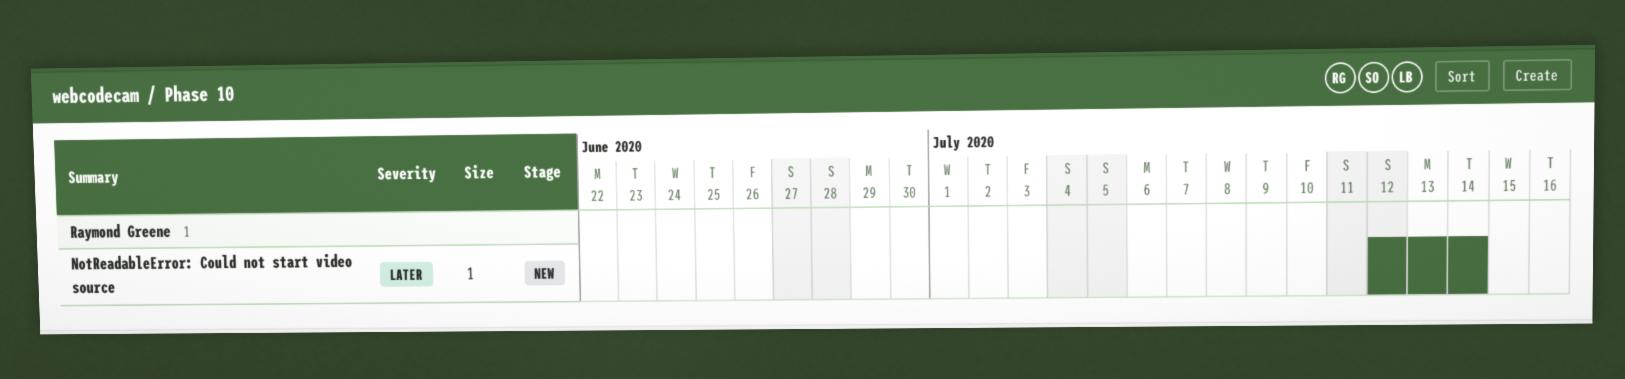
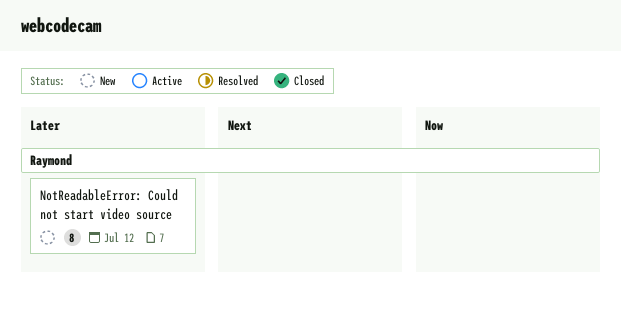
NotReadableError: Could not start video source, estimate: 1 -> 8
NotReadableError: Could not start video source, due: Jul 14 -> Jul 12

